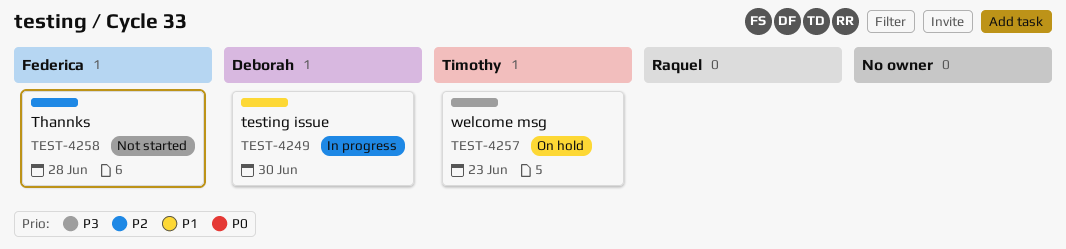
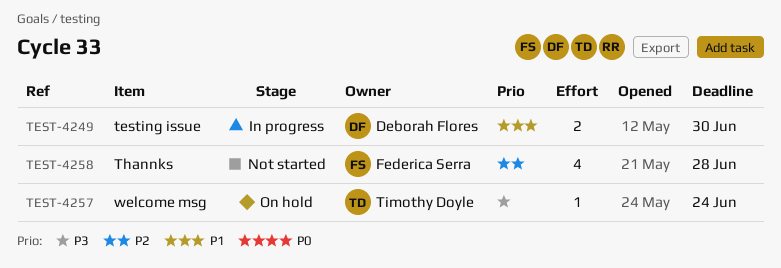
TEST-4257, due: Jun 23 -> Jun 24

